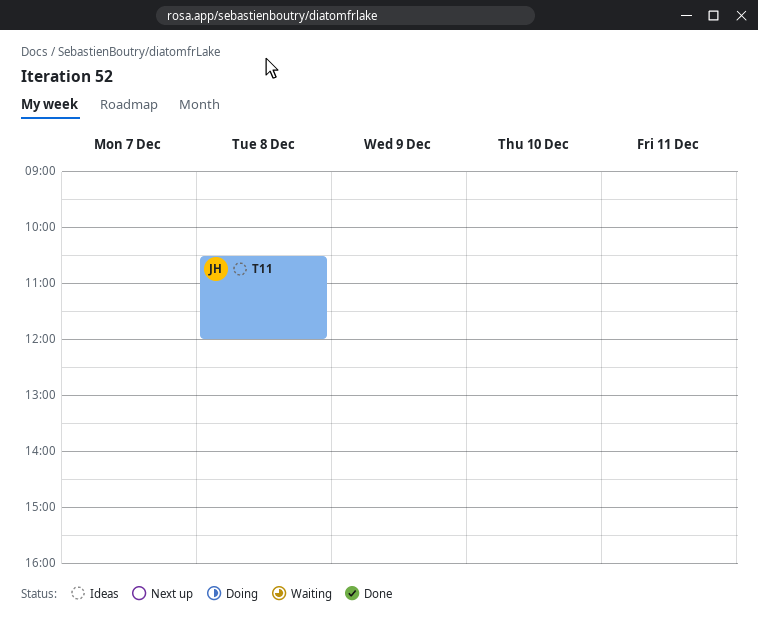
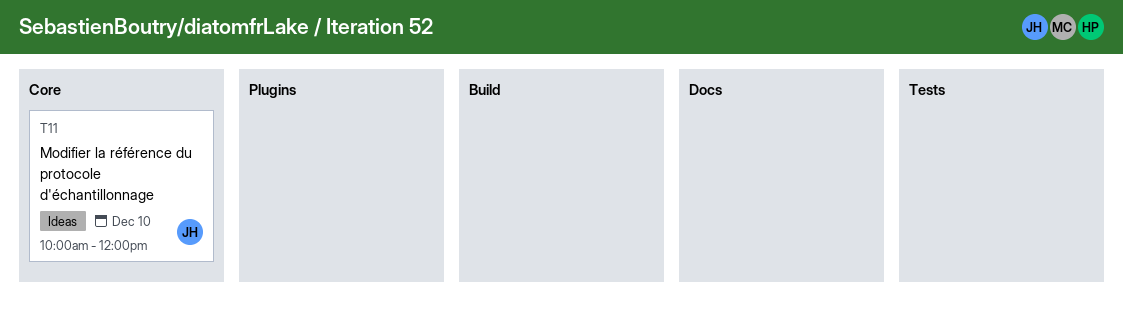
T11, day: Dec 8 -> Dec 10
T11, begins: 10:30 -> 10:00

